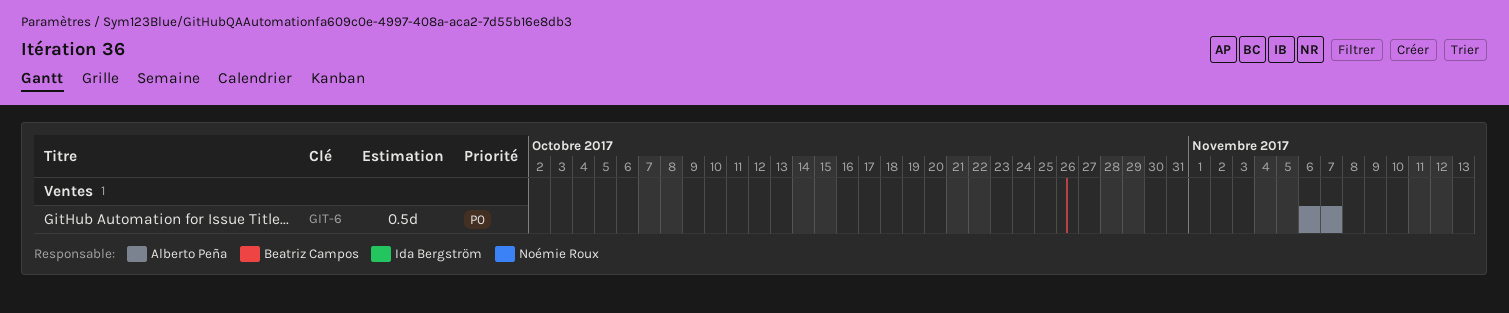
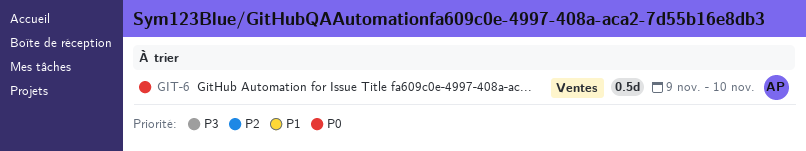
GIT-6, start: Nov 6 -> Nov 9
GIT-6, due: Nov 7 -> Nov 10

